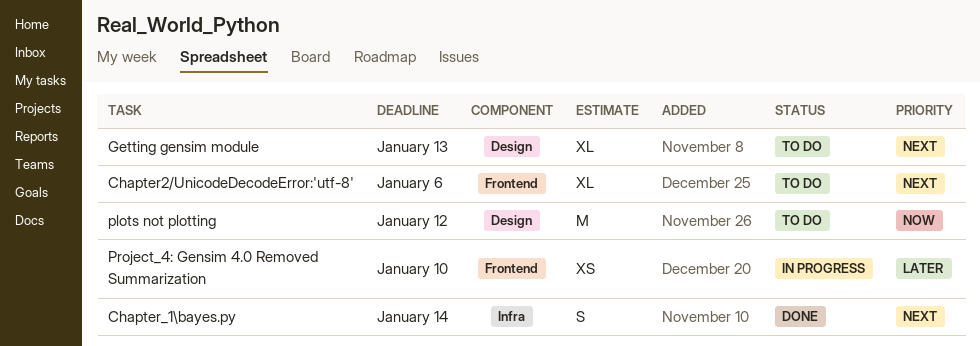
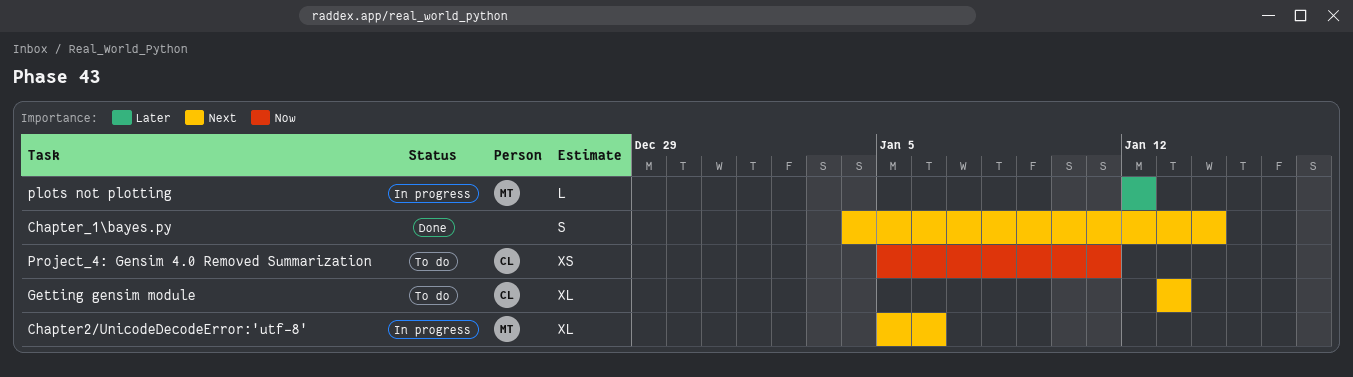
Chapter2/UnicodeDecodeError:'utf-8', status: To do -> In progress
plots not plotting, status: To do -> In progress
plots not plotting, priority: Now -> Later
plots not plotting, estimate: M -> L
Project_4: Gensim 4.0 Removed Summarization, status: In progress -> To do
Project_4: Gensim 4.0 Removed Summarization, priority: Later -> Now
Project_4: Gensim 4.0 Removed Summarization, due: Jan 10 -> Jan 11

